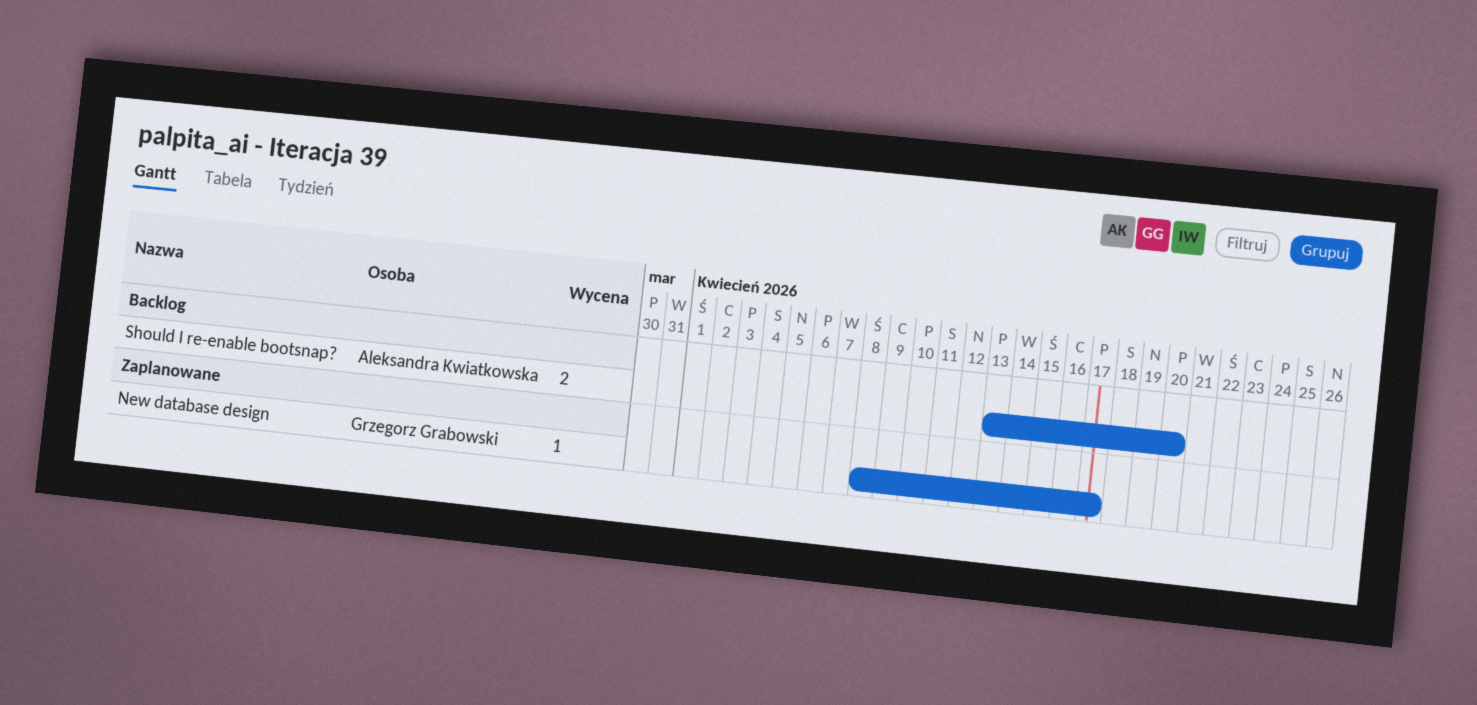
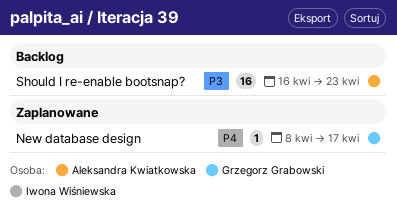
Should I re-enable bootsnap?, estimate: 2 -> 16
Should I re-enable bootsnap?, start: Apr 13 -> Apr 16
Should I re-enable bootsnap?, due: Apr 20 -> Apr 23

